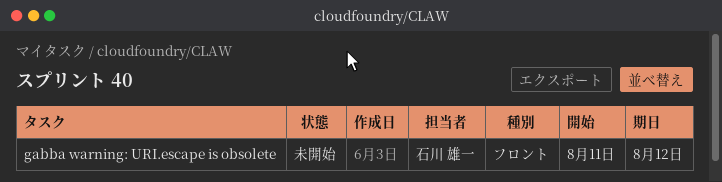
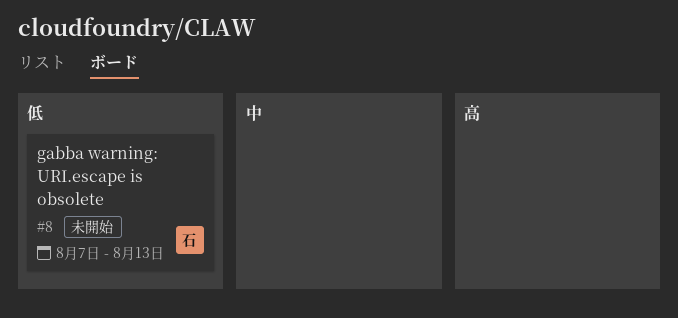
gabba warning: URI.escape is obsolete, start: Aug 11 -> Aug 7
gabba warning: URI.escape is obsolete, due: Aug 12 -> Aug 13

